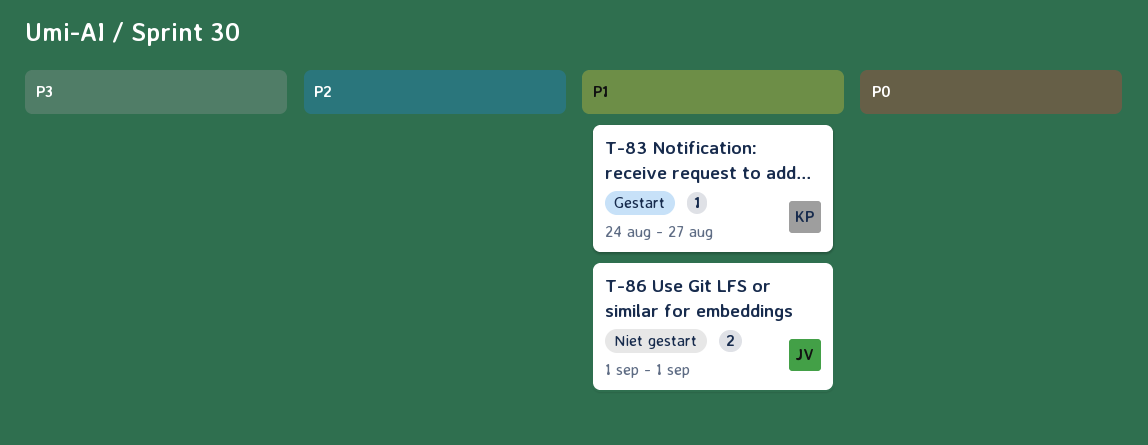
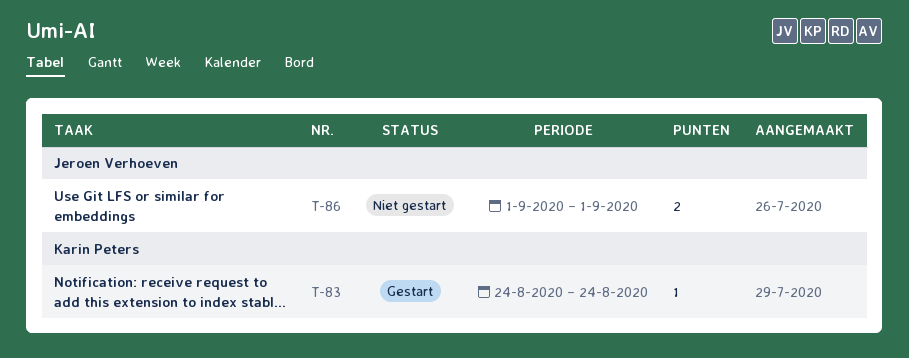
T-83, due: Aug 27 -> Aug 24

